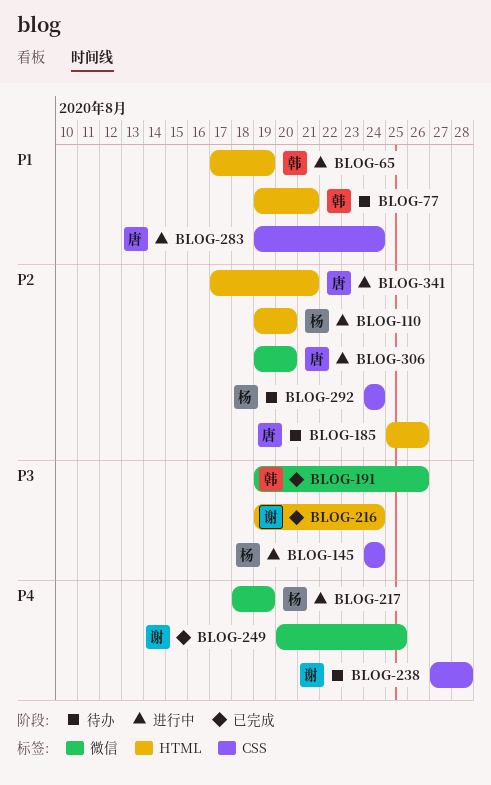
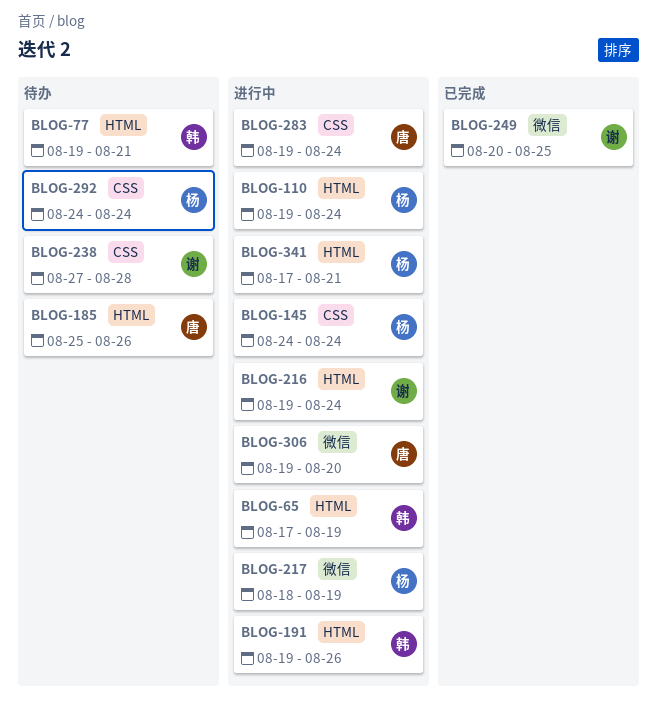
BLOG-110, due: Aug 20 -> Aug 24
BLOG-191, status: 已完成 -> 进行中
BLOG-191, label: 微信 -> HTML
BLOG-216, status: 已完成 -> 进行中
BLOG-341, owner: 唐 -> 杨

